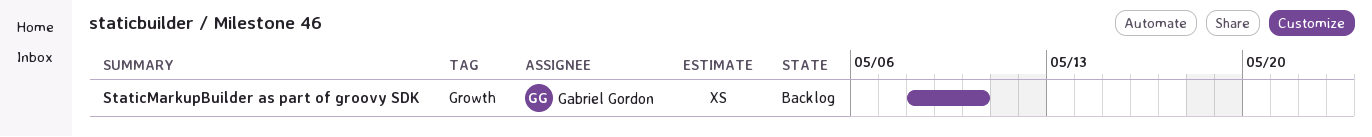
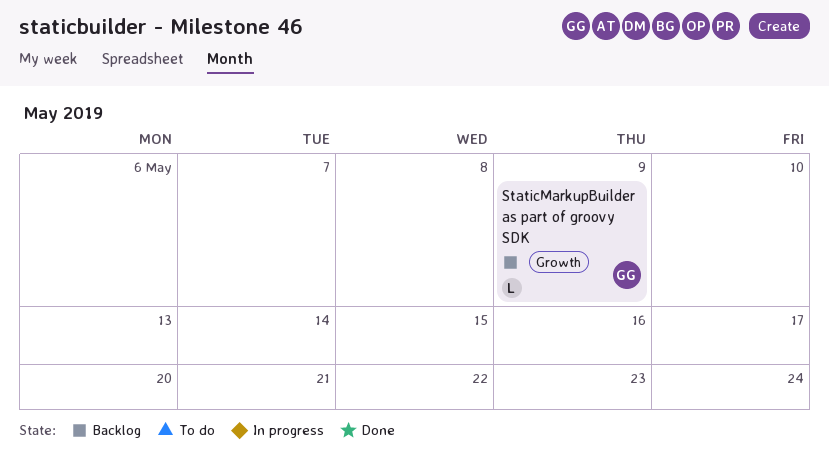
StaticMarkupBuilder as part of groovy SDK, estimate: XS -> L
StaticMarkupBuilder as part of groovy SDK, due: May 10 -> May 9

